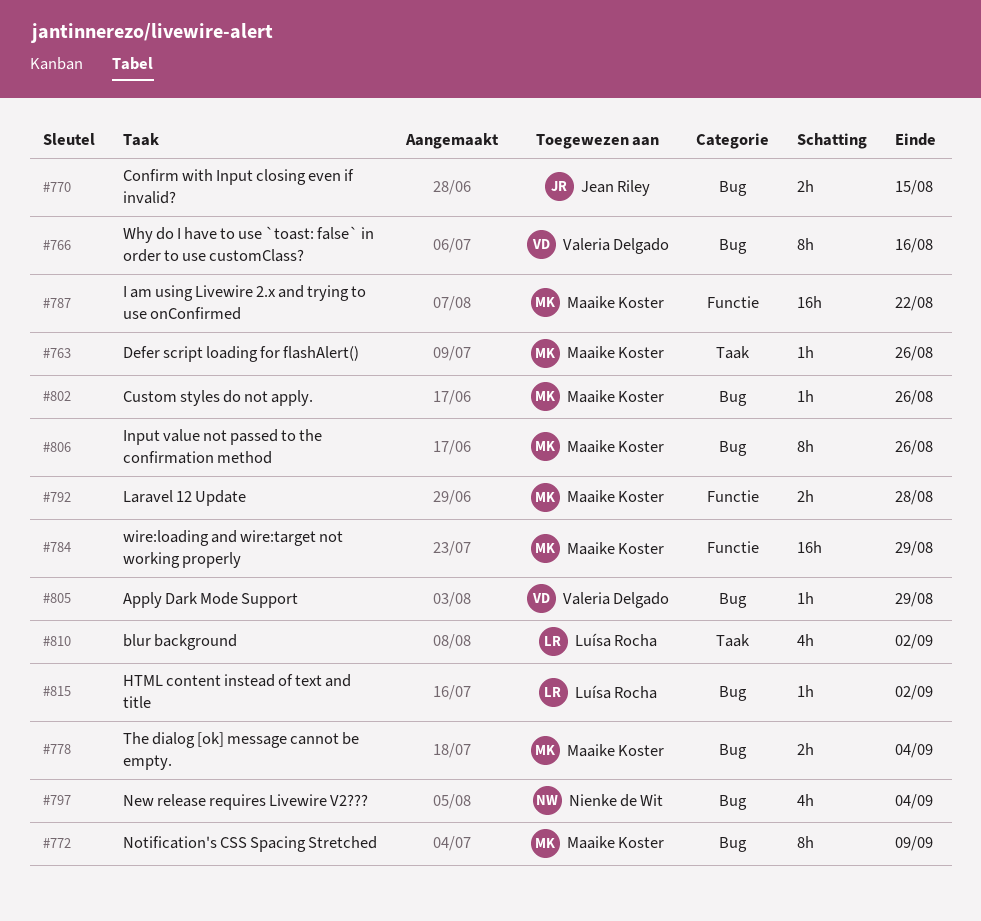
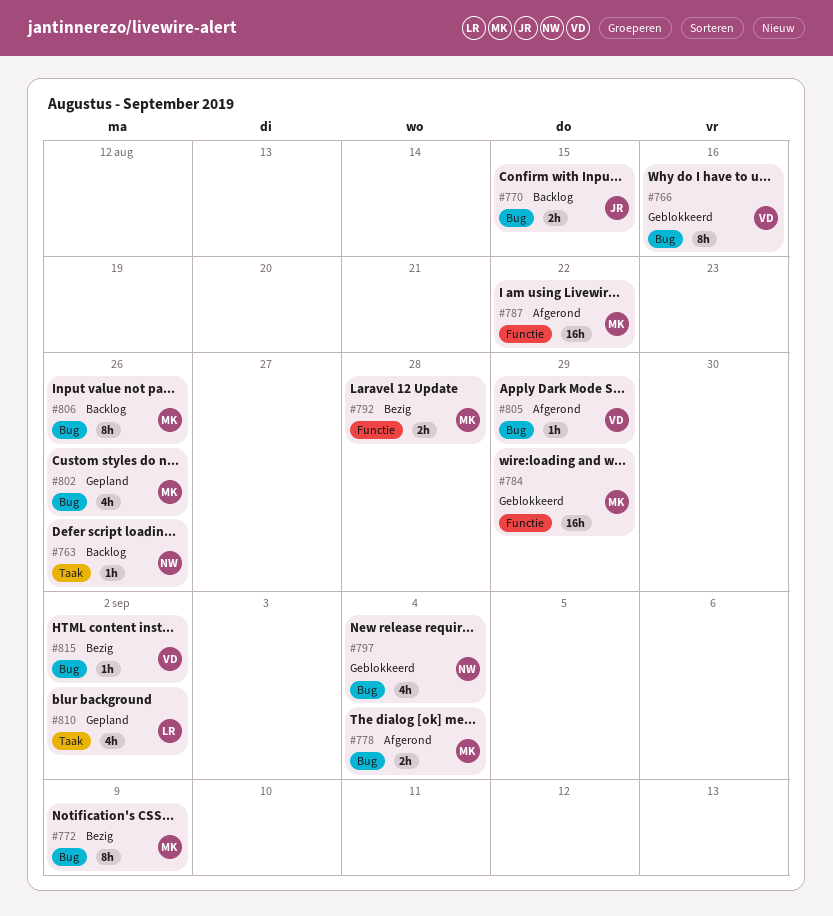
#763, owner: Maaike Koster -> Nienke de Wit
#802, estimate: 1h -> 4h
#815, owner: Luísa Rocha -> Valeria Delgado

